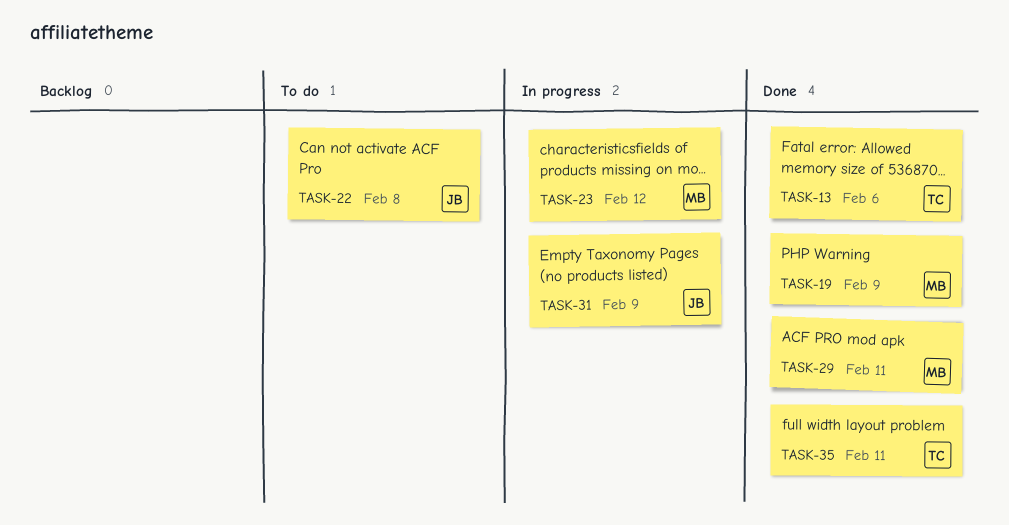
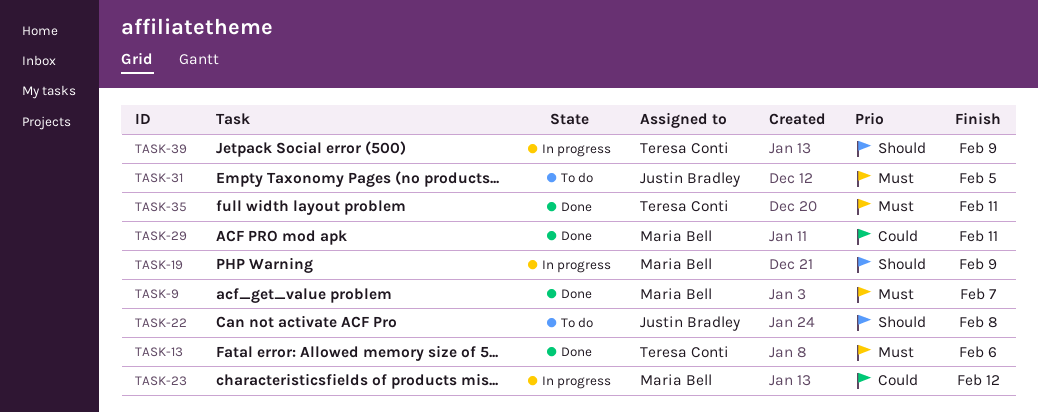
TASK-9: none -> present
TASK-19, status: Done -> In progress
TASK-31, status: In progress -> To do
TASK-31, due: Feb 9 -> Feb 5
TASK-39: none -> present

